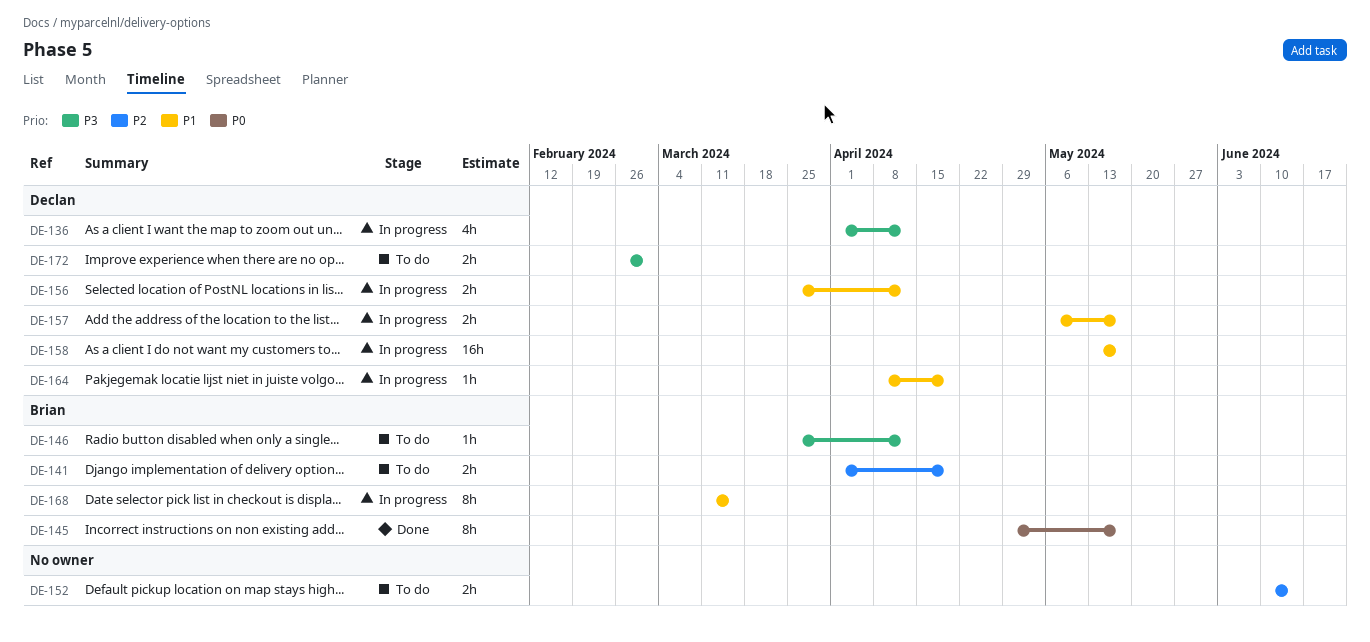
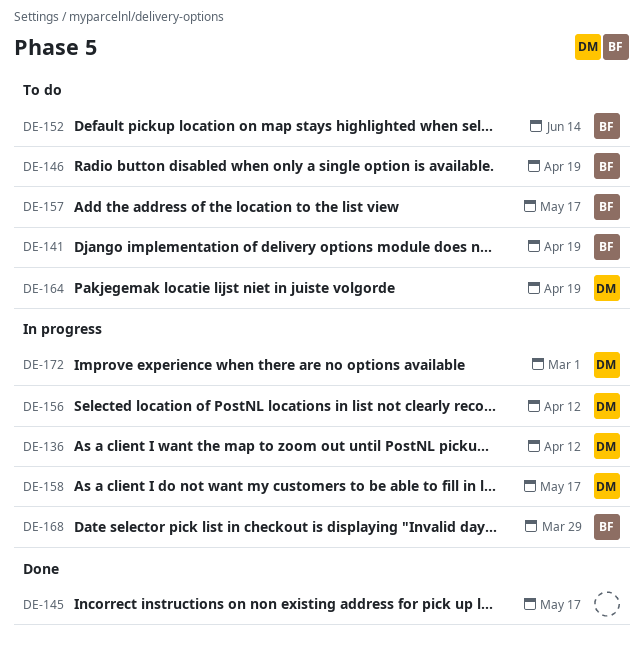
DE-145, owner: Brian -> none
DE-146, due: Apr 12 -> Apr 19
DE-152, owner: none -> Brian
DE-157, status: In progress -> To do
DE-157, owner: Declan -> Brian
DE-164, status: In progress -> To do
DE-168, due: Mar 15 -> Mar 29
DE-172, status: To do -> In progress

